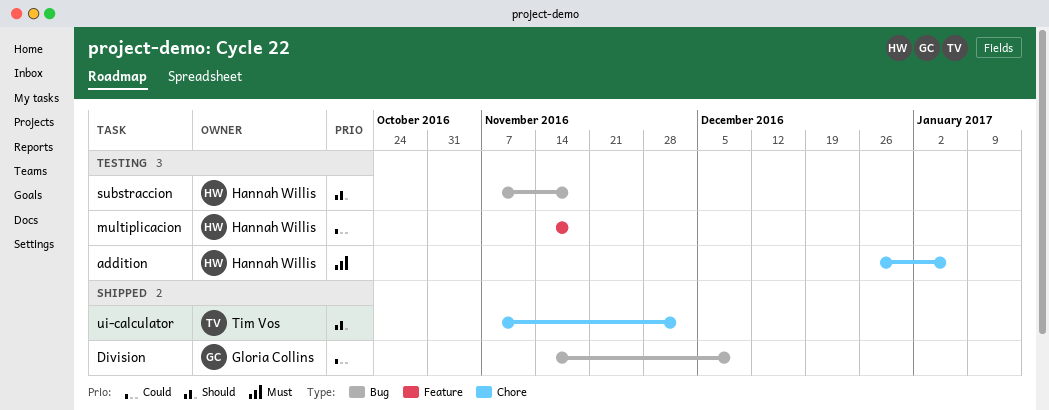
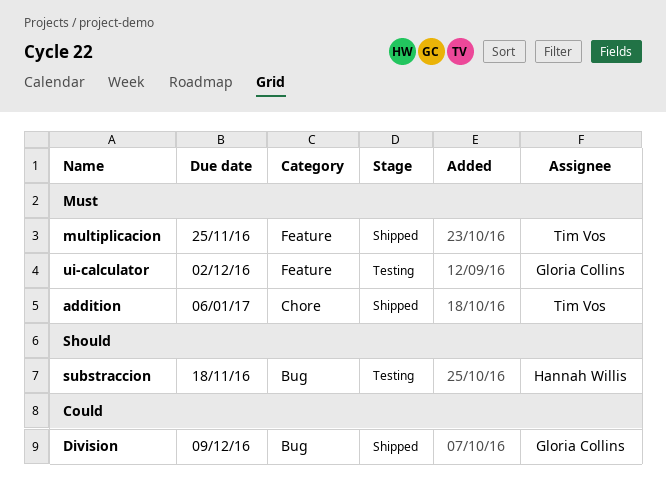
addition, status: Testing -> Shipped
addition, owner: Hannah Willis -> Tim Vos
multiplicacion, status: Testing -> Shipped
multiplicacion, owner: Hannah Willis -> Tim Vos
multiplicacion, priority: Could -> Must
multiplicacion, due: Nov 18 -> Nov 25
ui-calculator, status: Shipped -> Testing
ui-calculator, owner: Tim Vos -> Gloria Collins
ui-calculator, priority: Should -> Must
ui-calculator, label: Chore -> Feature

